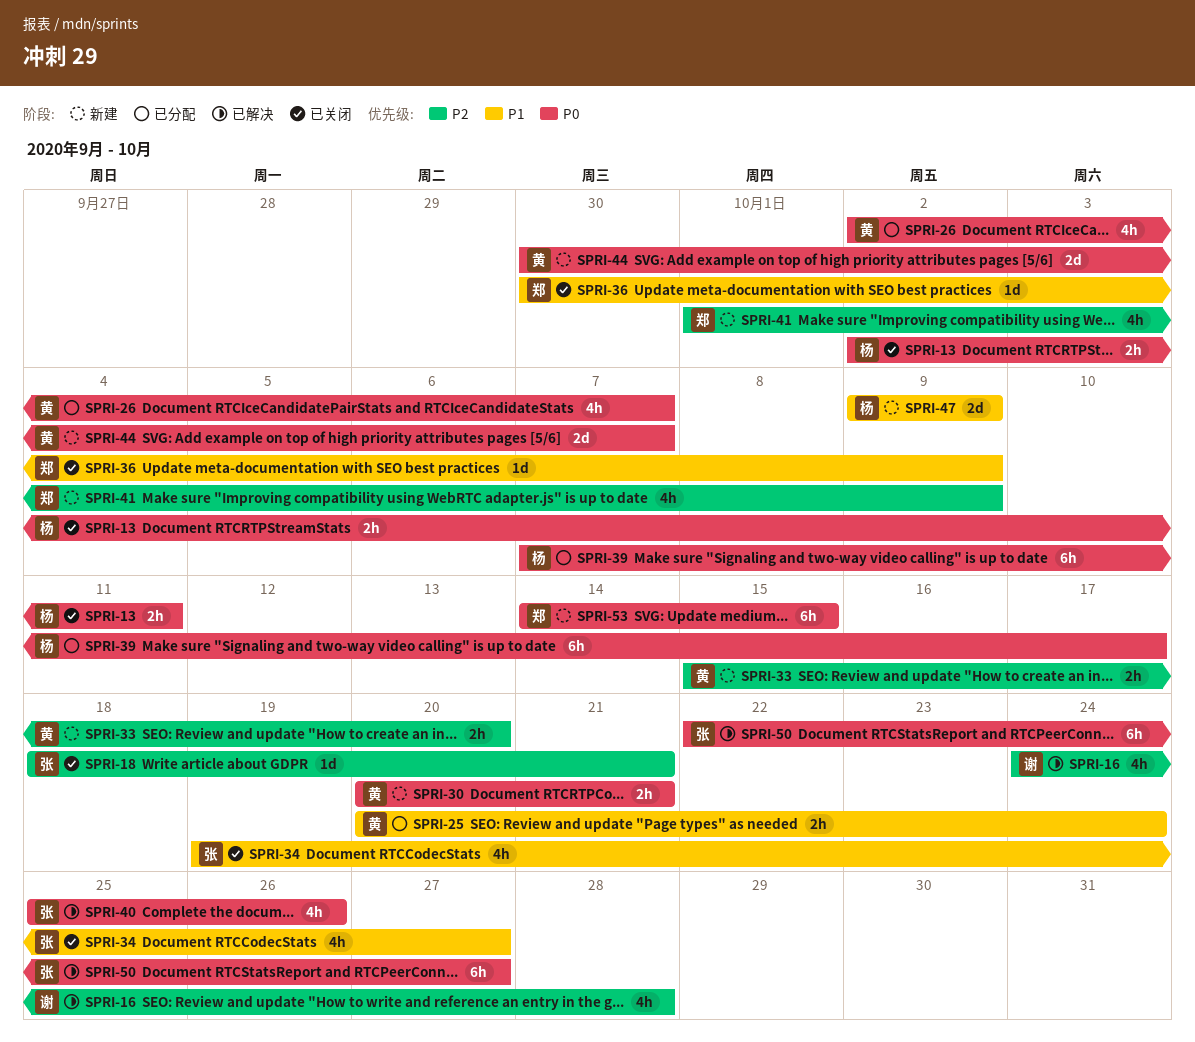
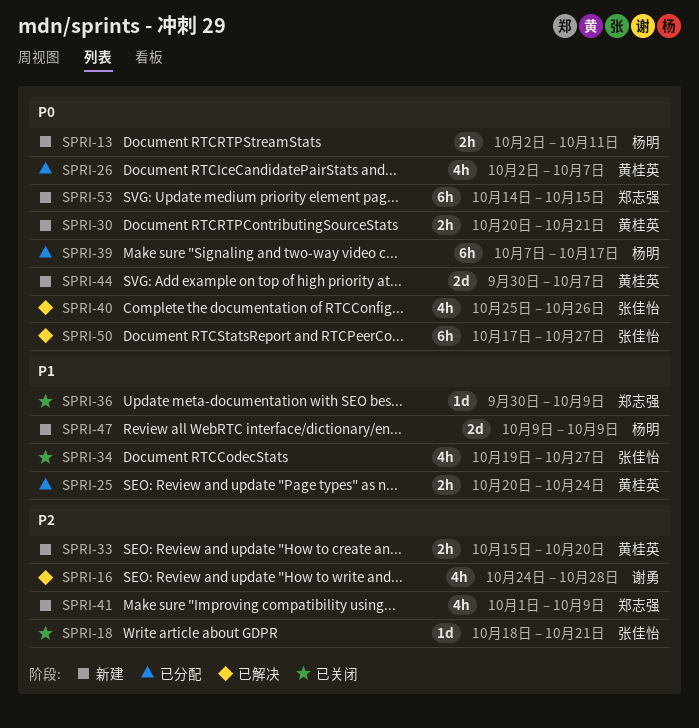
SPRI-13, status: 已关闭 -> 新建
SPRI-50, start: Oct 22 -> Oct 17

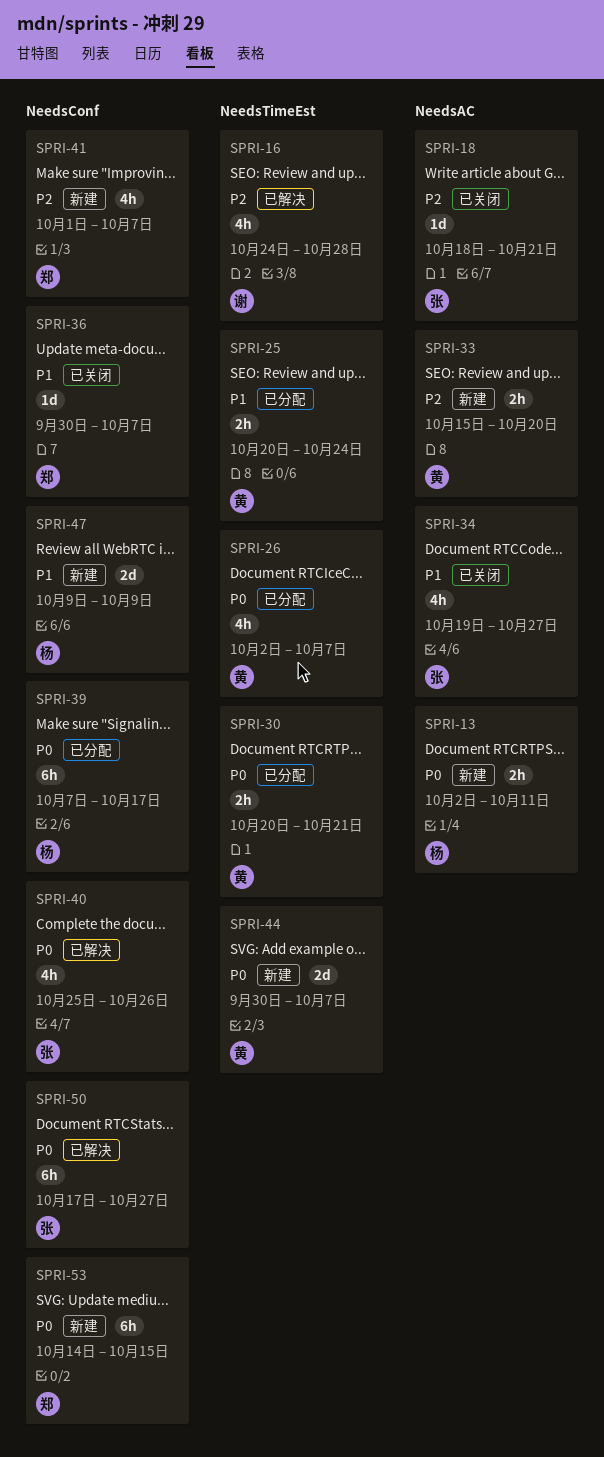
SPRI-30, status: 新建 -> 已分配
SPRI-36, due: Oct 9 -> Oct 7
SPRI-41, due: Oct 9 -> Oct 7

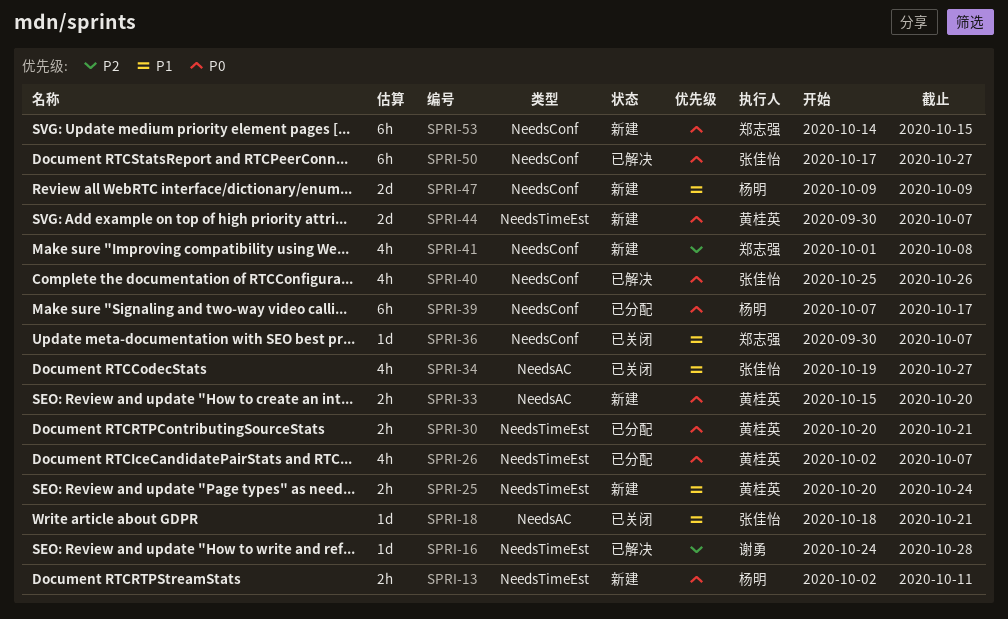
SPRI-13, label: NeedsAC -> NeedsTimeEst
SPRI-16, estimate: 4h -> 1d
SPRI-18, priority: P2 -> P1
SPRI-25, status: 已分配 -> 新建
SPRI-33, priority: P2 -> P0
SPRI-41, due: Oct 7 -> Oct 8

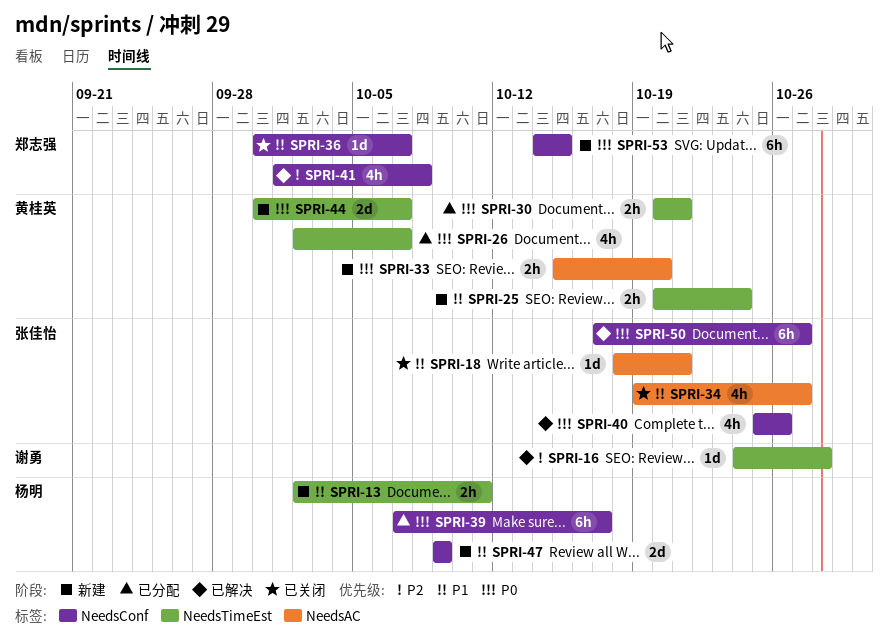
SPRI-13, priority: P0 -> P1
SPRI-41, status: 新建 -> 已解决

